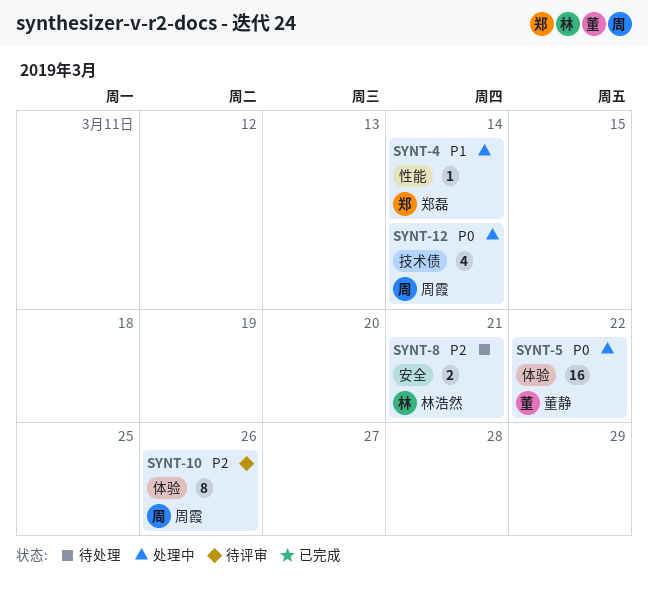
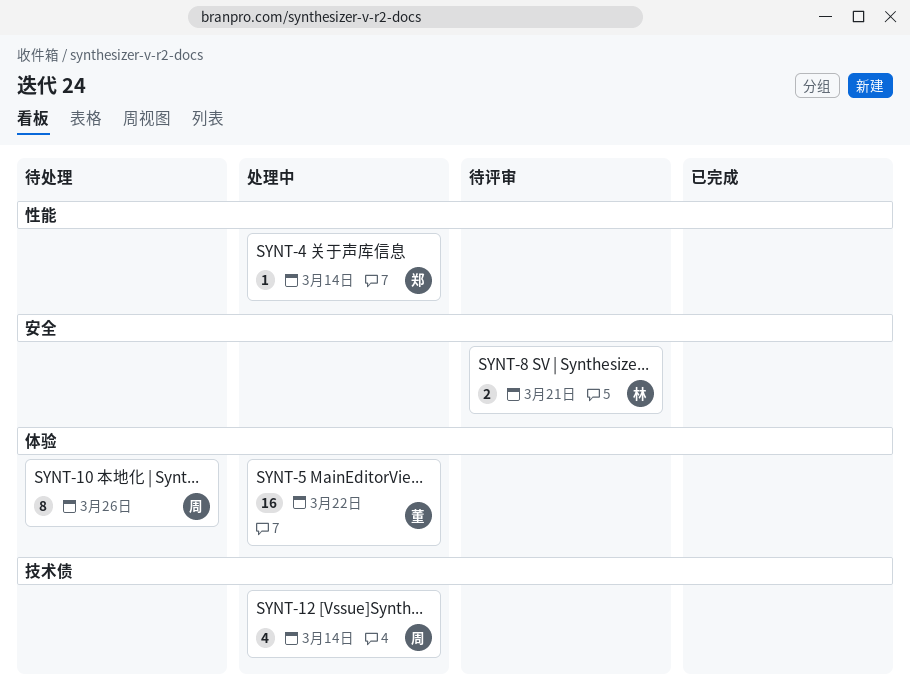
SYNT-8, status: 待处理 -> 待评审
SYNT-10, status: 待评审 -> 待处理

